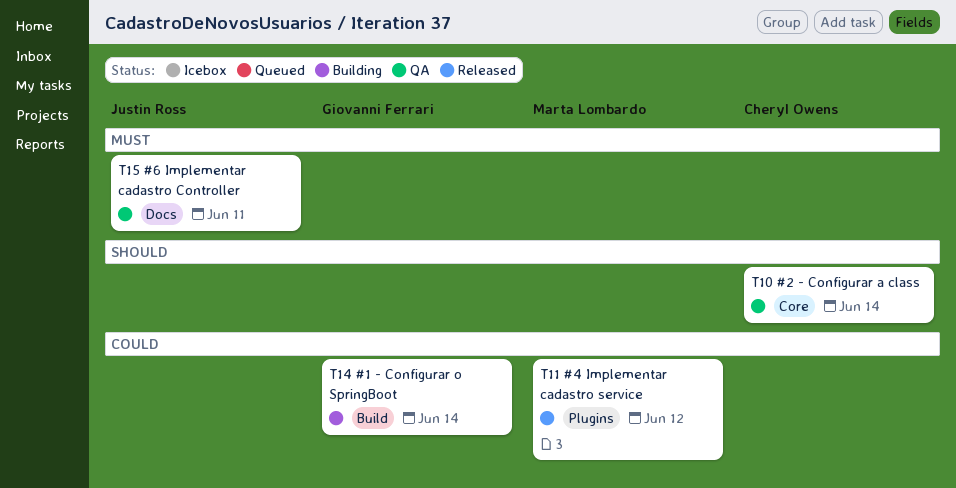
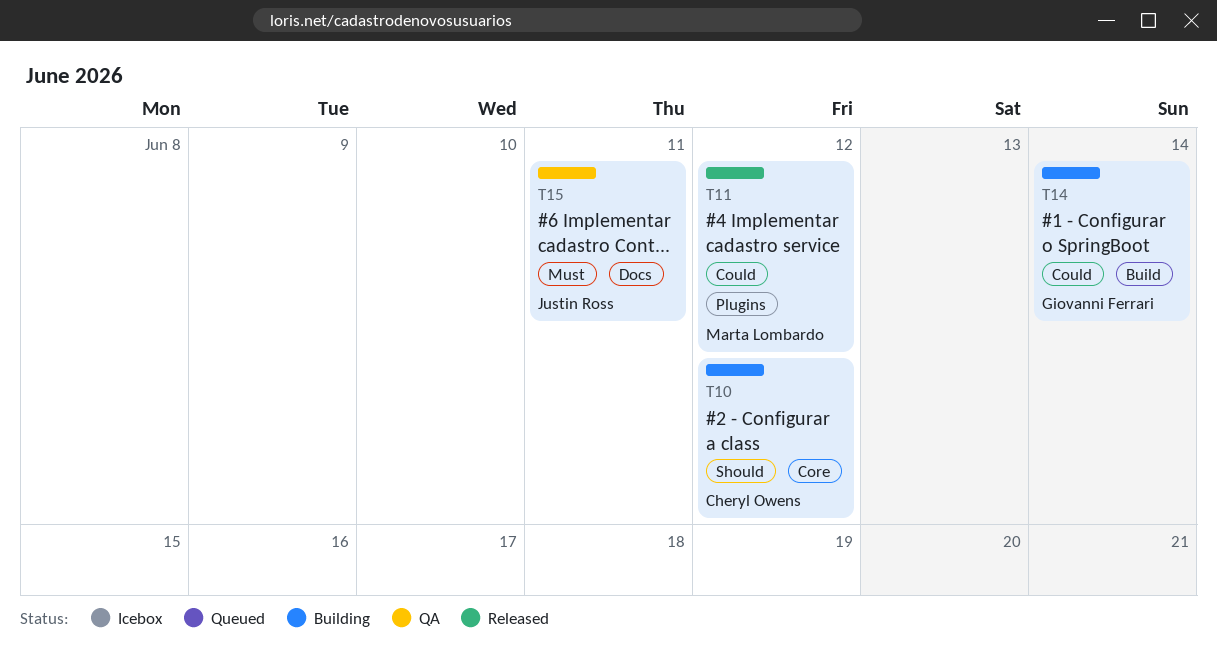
T10, status: QA -> Building
T10, due: Jun 14 -> Jun 12

